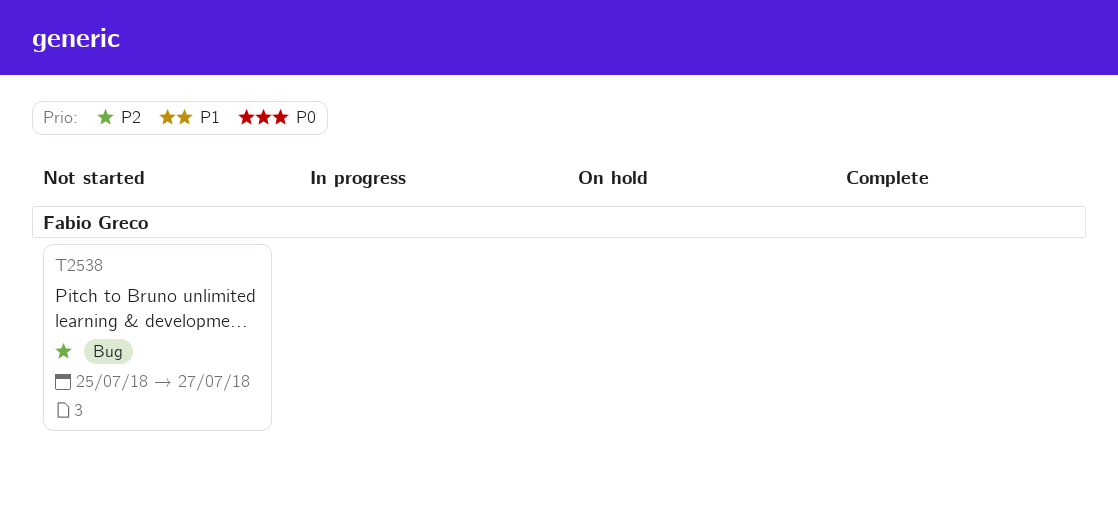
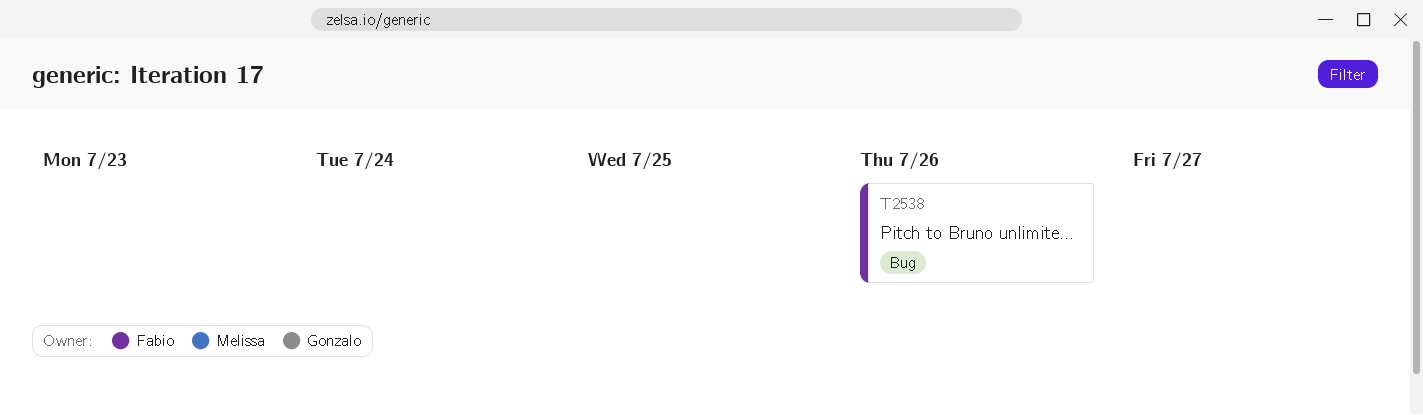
T2538, due: Jul 27 -> Jul 26

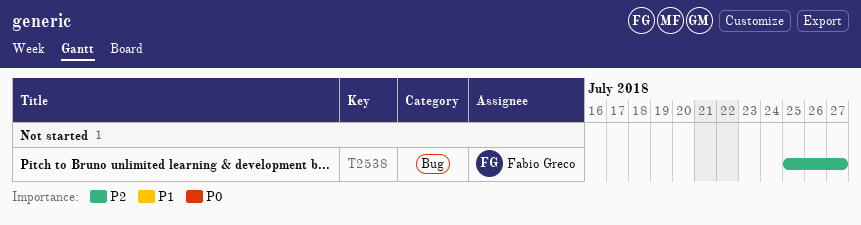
T2538, due: Jul 26 -> Jul 27

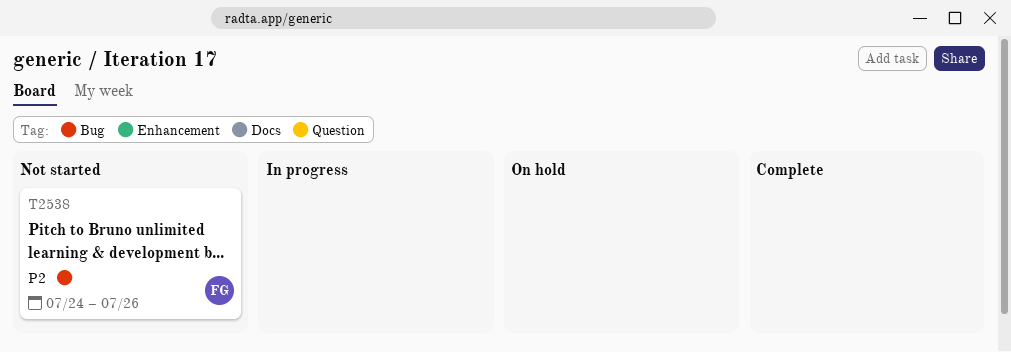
T2538, start: Jul 25 -> Jul 24
T2538, due: Jul 27 -> Jul 26

